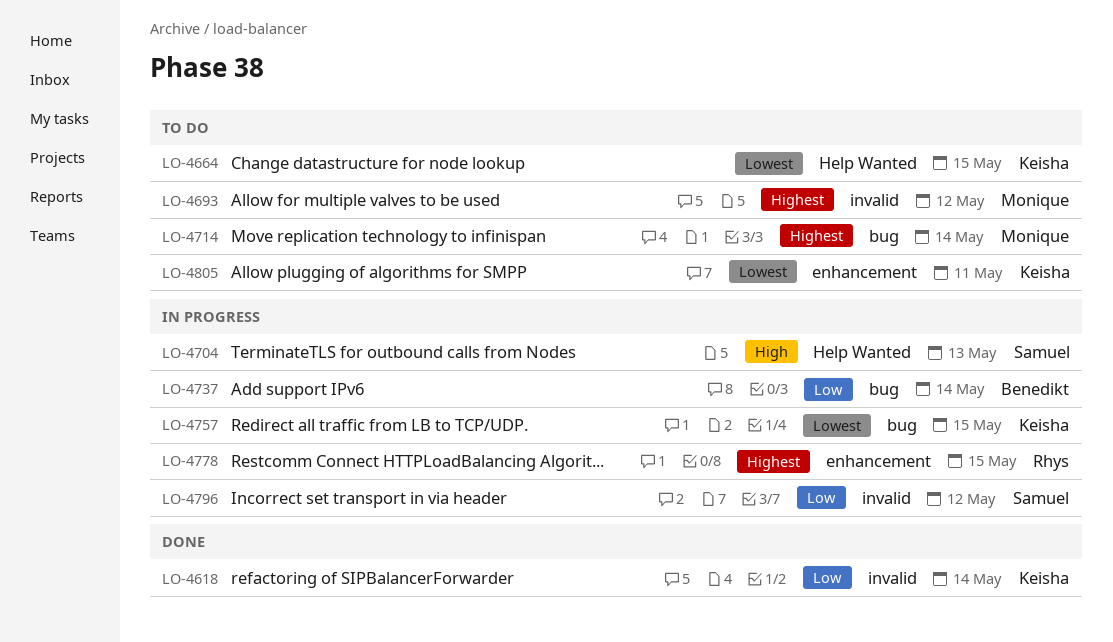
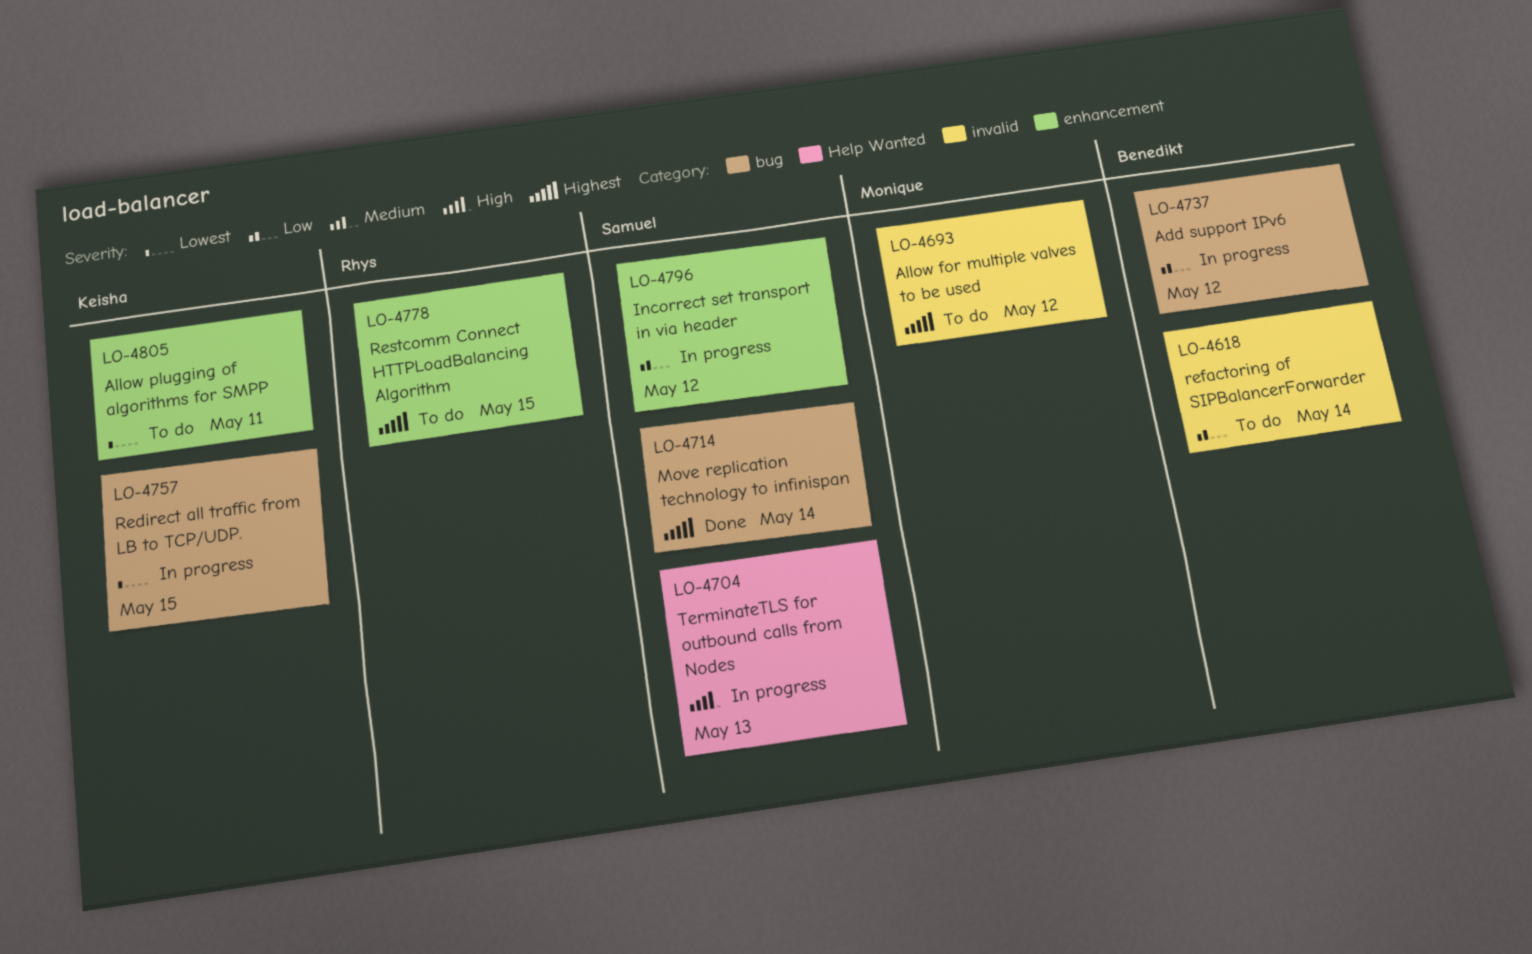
LO-4618, status: Done -> To do
LO-4618, owner: Keisha -> Benedikt
LO-4664: present -> none
LO-4714, status: To do -> Done
LO-4714, owner: Monique -> Samuel
LO-4737, due: May 14 -> May 12
LO-4778, status: In progress -> To do
LO-4796, label: invalid -> enhancement

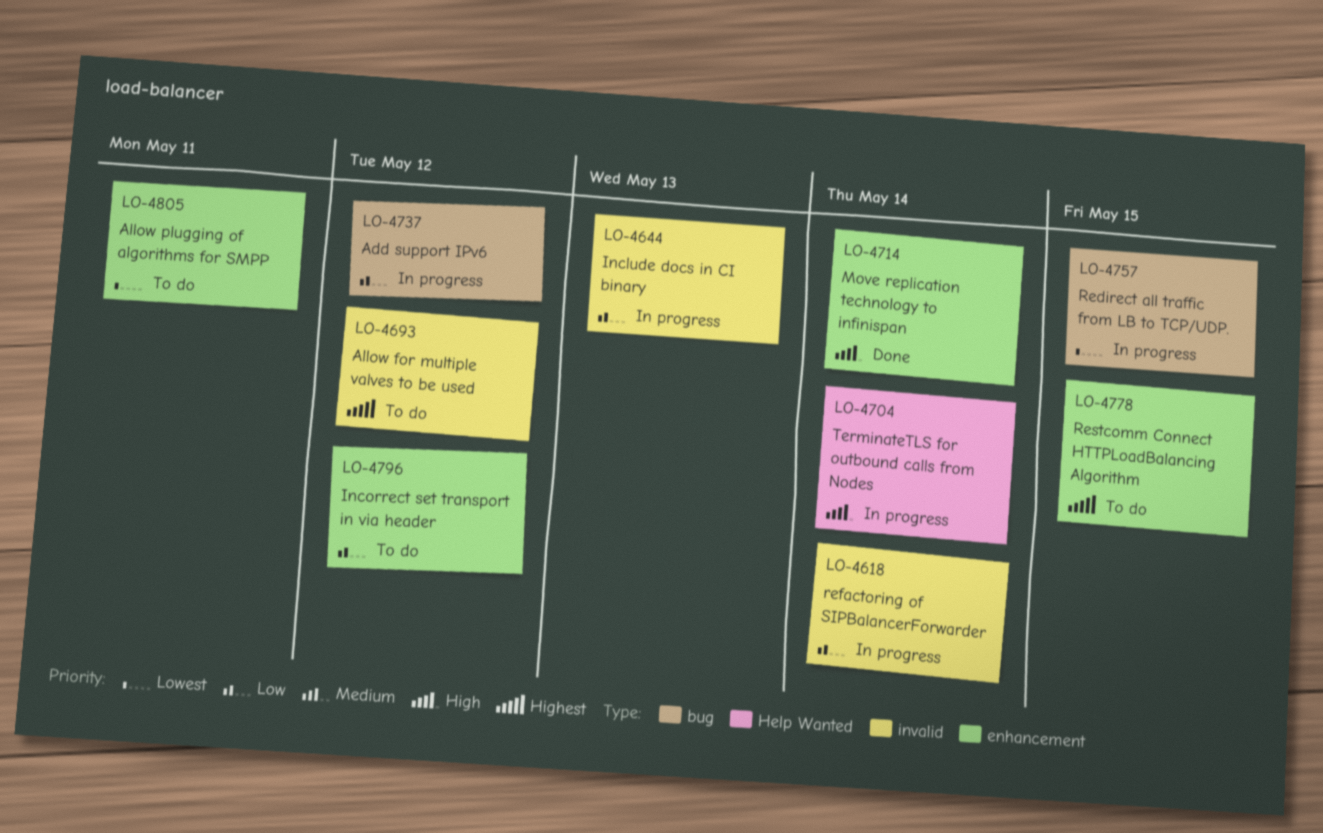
LO-4618, status: To do -> In progress
LO-4644: none -> present
LO-4704, due: May 13 -> May 14
LO-4714, priority: Highest -> High
LO-4714, label: bug -> enhancement
LO-4796, status: In progress -> To do

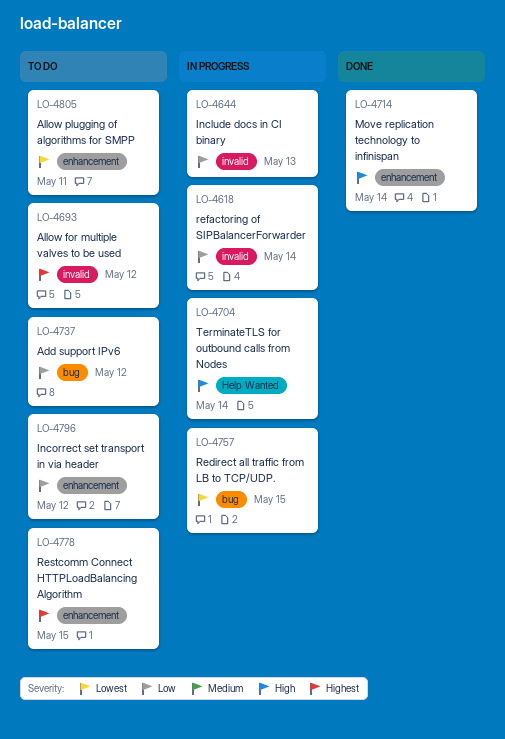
LO-4737, status: In progress -> To do

